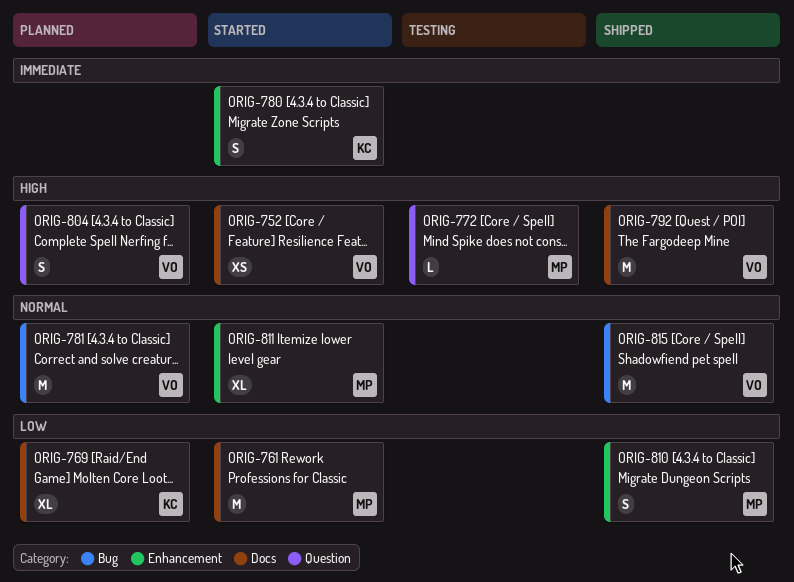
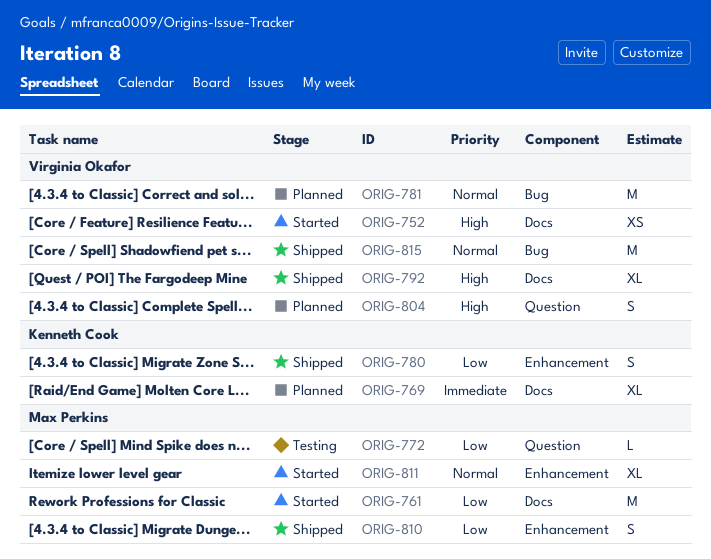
ORIG-769, priority: Low -> Immediate
ORIG-772, priority: High -> Low
ORIG-780, status: Started -> Shipped
ORIG-780, priority: Immediate -> Low
ORIG-792, estimate: M -> XL

